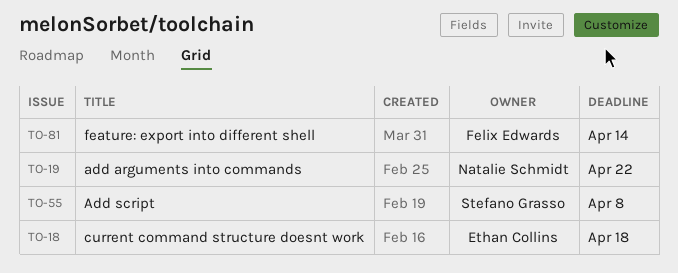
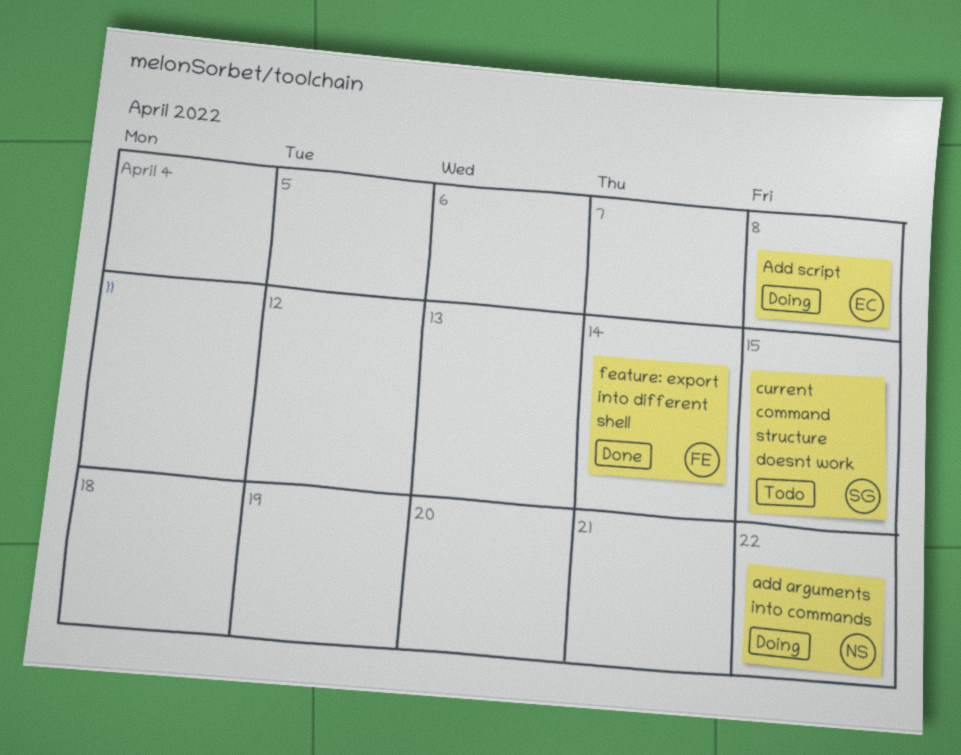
Add script, owner: Stefano Grasso -> Ethan Collins
current command structure doesnt work, owner: Ethan Collins -> Stefano Grasso
current command structure doesnt work, due: Apr 18 -> Apr 15

